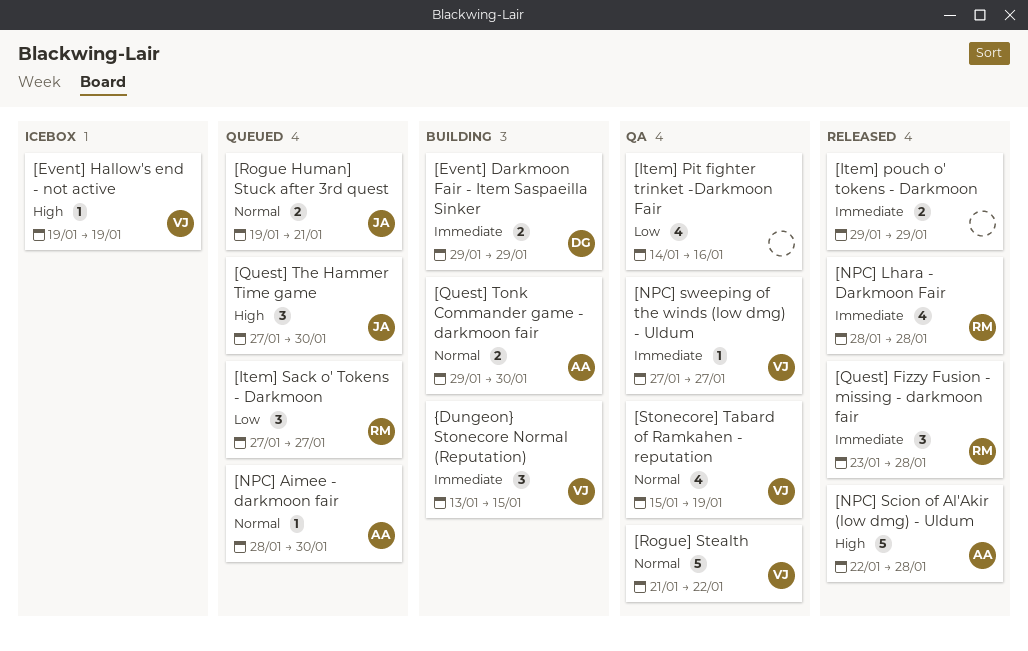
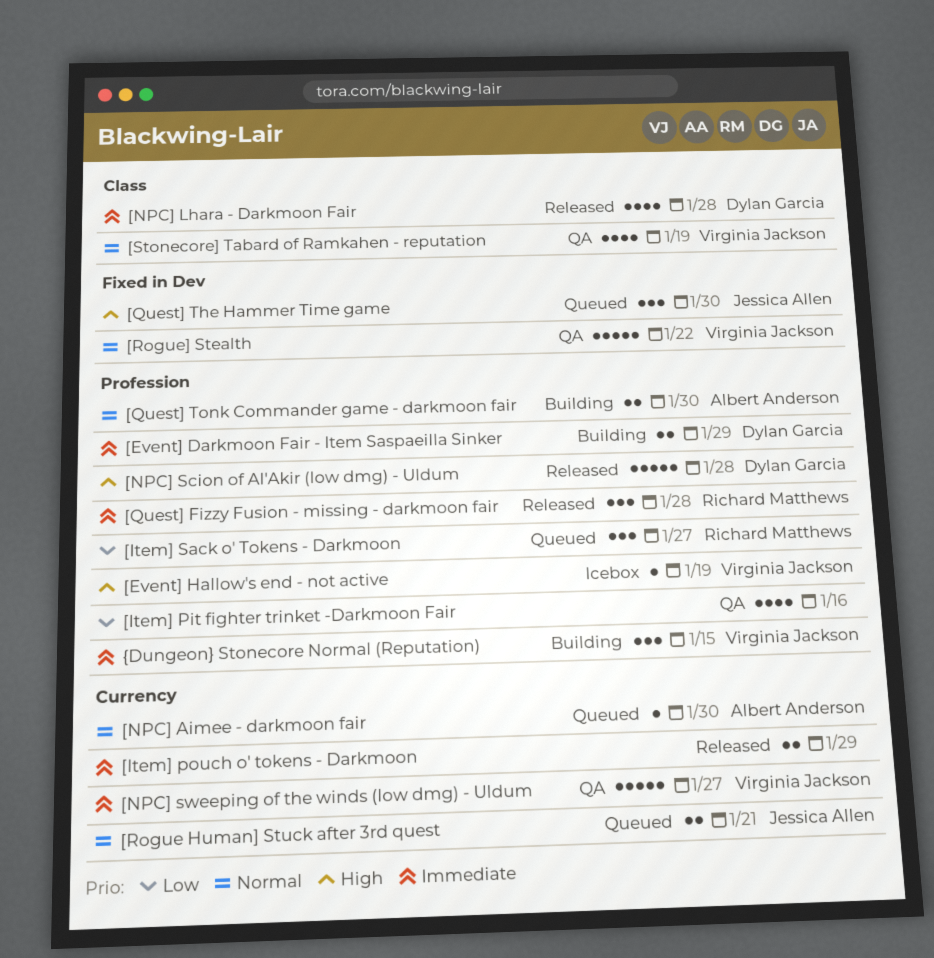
[NPC] Lhara - Darkmoon Fair, owner: Richard Matthews -> Dylan Garcia
[NPC] Scion of Al'Akir (low dmg) - Uldum, owner: Albert Anderson -> Dylan Garcia
[NPC] sweeping of the winds (low dmg) - Uldum, estimate: 1 -> 5

